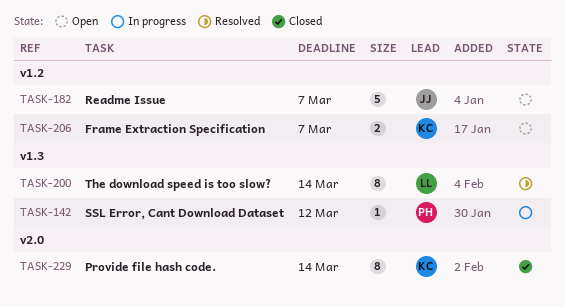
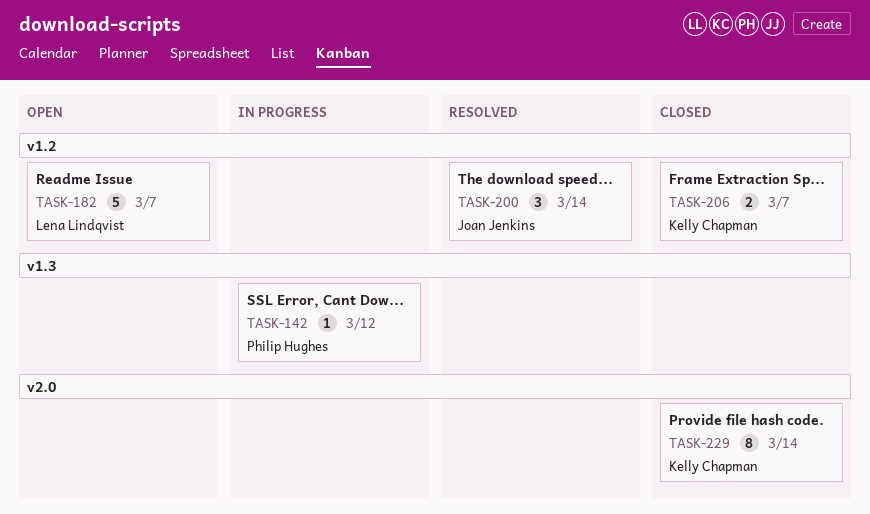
TASK-182, owner: Joan Jenkins -> Lena Lindqvist
TASK-200, owner: Lena Lindqvist -> Joan Jenkins
TASK-200, label: v1.3 -> v1.2
TASK-200, estimate: 8 -> 3
TASK-206, status: Open -> Closed

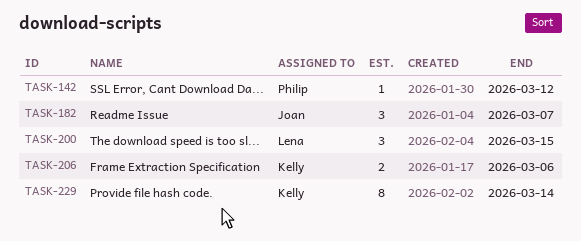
TASK-182, owner: Lena Lindqvist -> Joan Jenkins
TASK-182, estimate: 5 -> 3
TASK-200, owner: Joan Jenkins -> Lena Lindqvist
TASK-200, due: Mar 14 -> Mar 15
TASK-206, due: Mar 7 -> Mar 6

